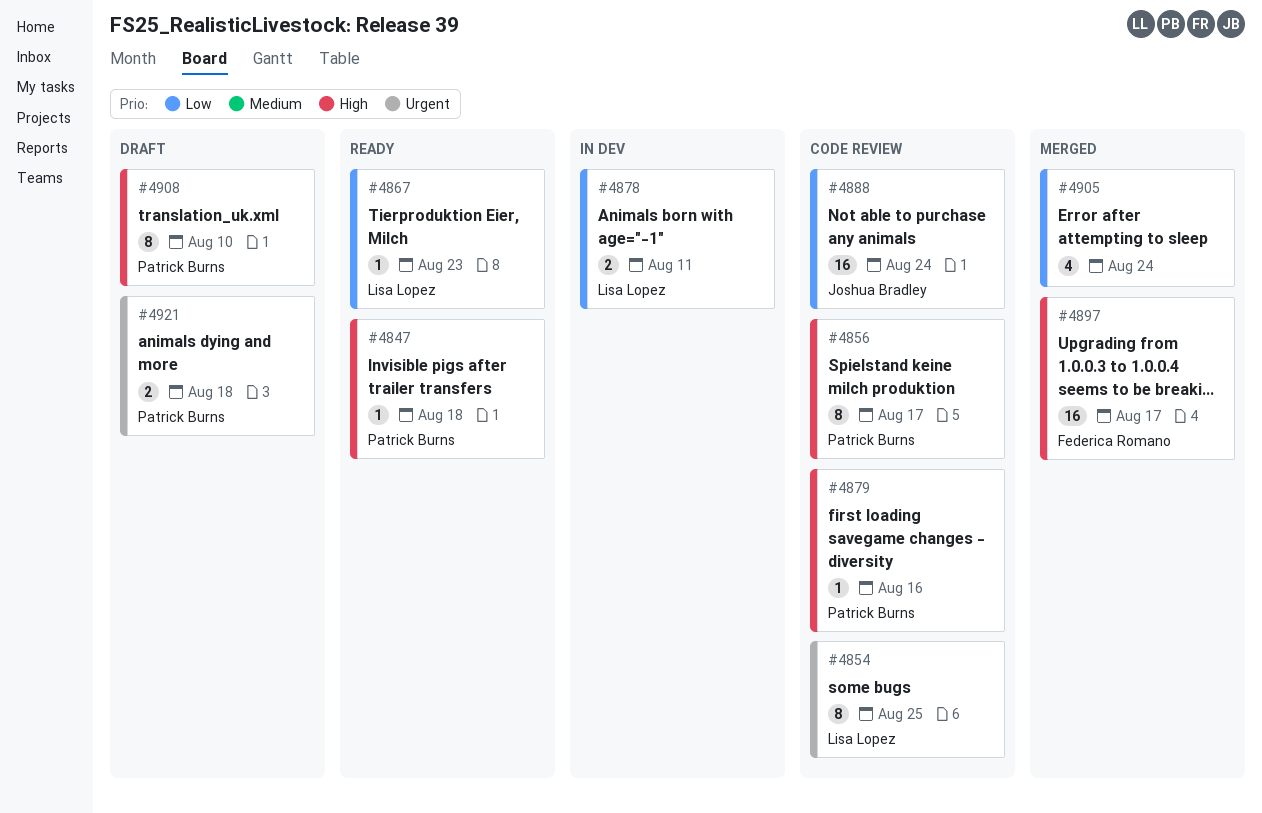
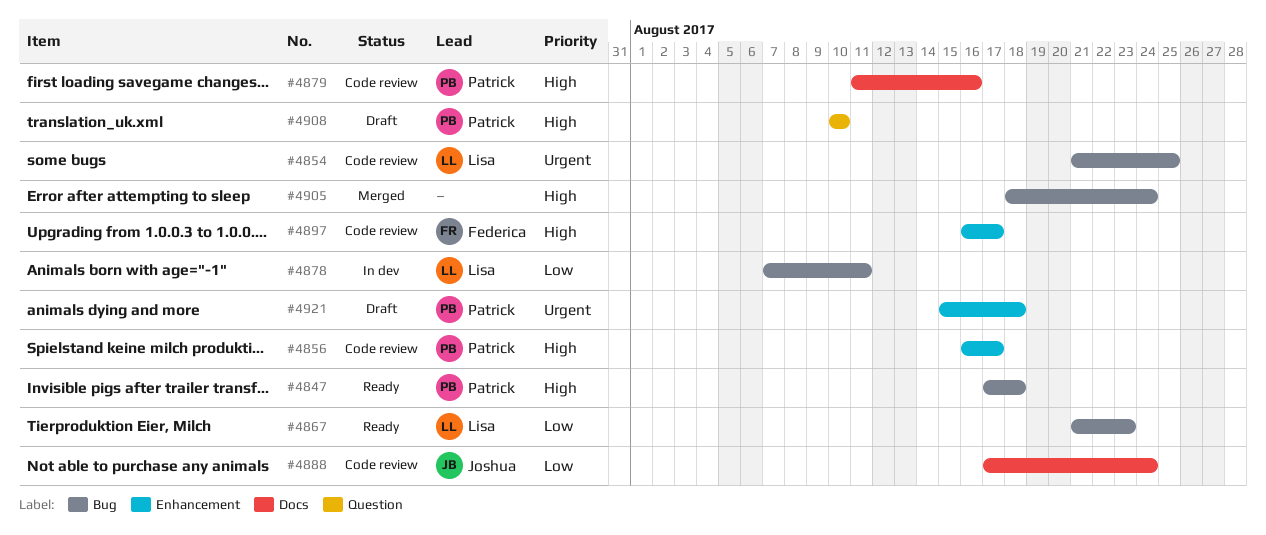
#4897, status: Merged -> Code review
#4905, priority: Low -> High

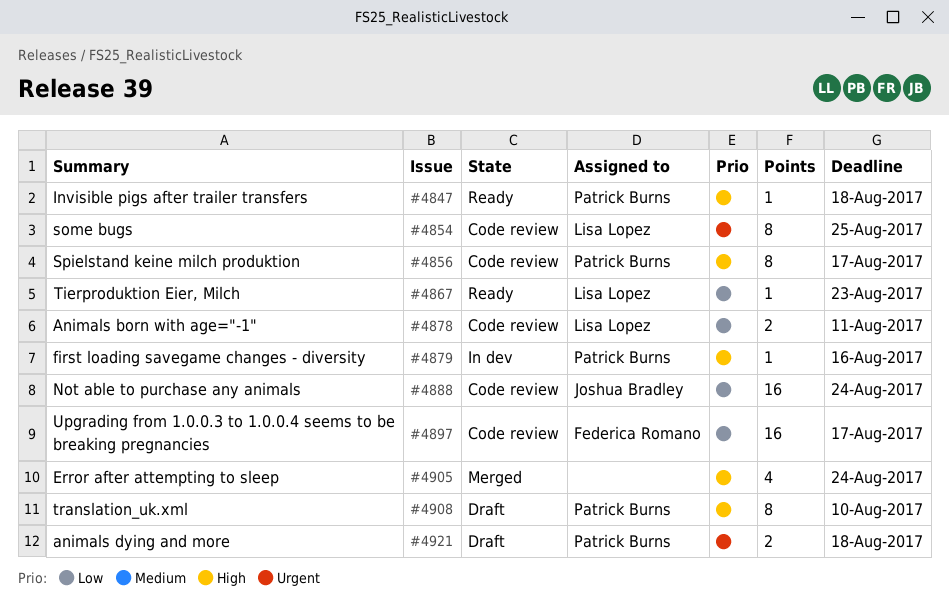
#4878, status: In dev -> Code review
#4879, status: Code review -> In dev
#4897, priority: High -> Low

